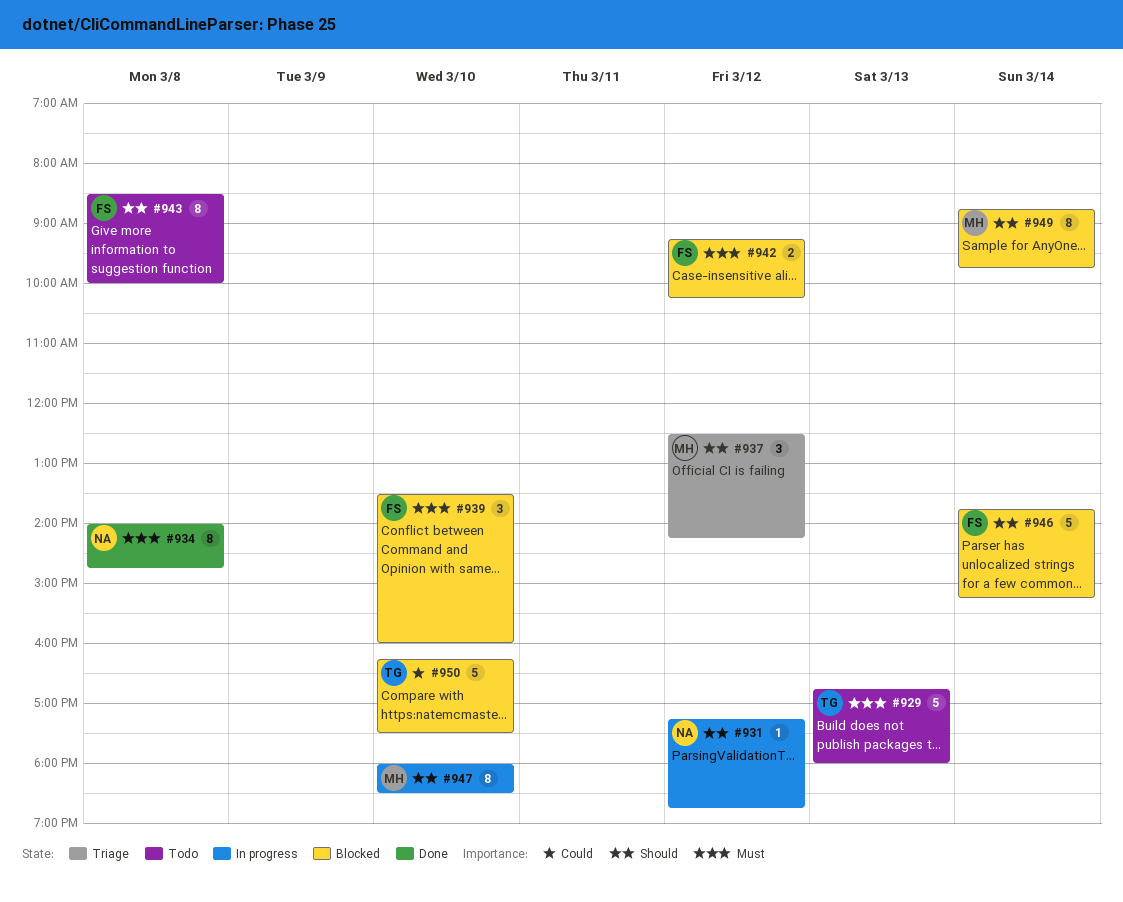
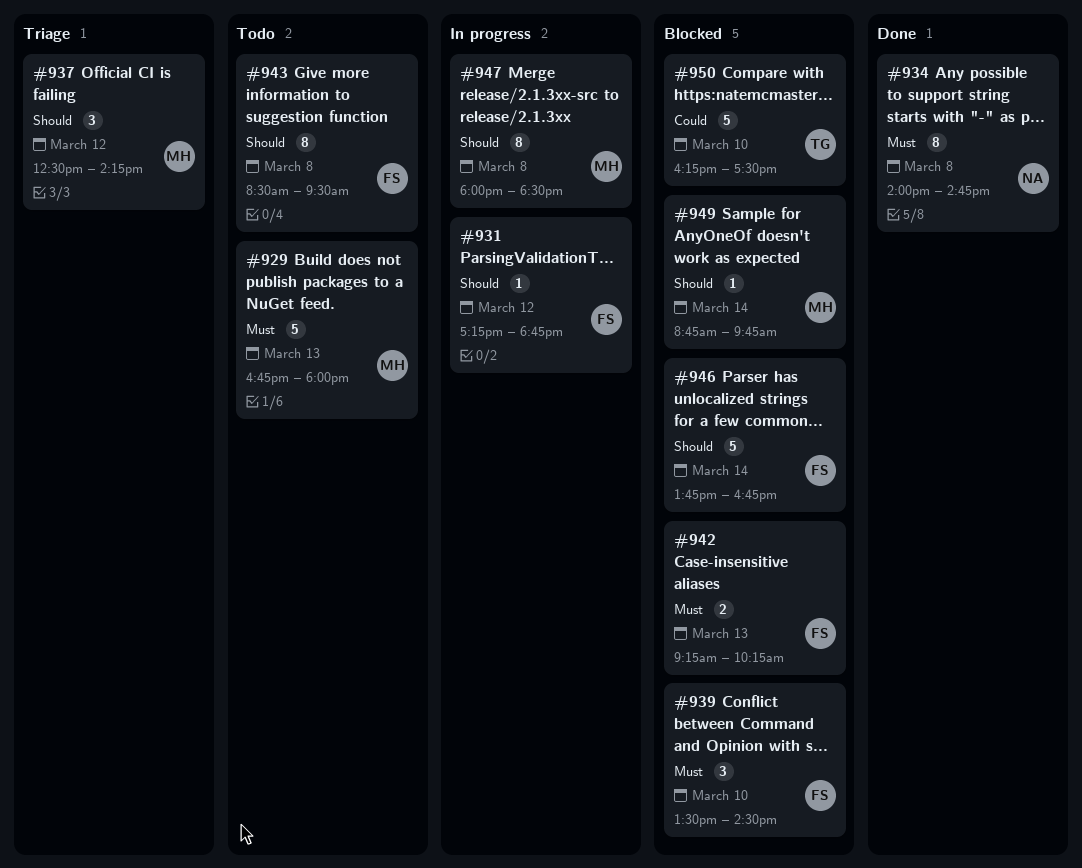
#929, owner: TG -> MH
#931, owner: NA -> FS
#939, ends: 16:00 -> 14:30
#942, day: Mar 12 -> Mar 13
#943, ends: 10:00 -> 09:30
#946, ends: 15:15 -> 16:45
#947, day: Mar 10 -> Mar 8
#949, estimate: 8 -> 1

